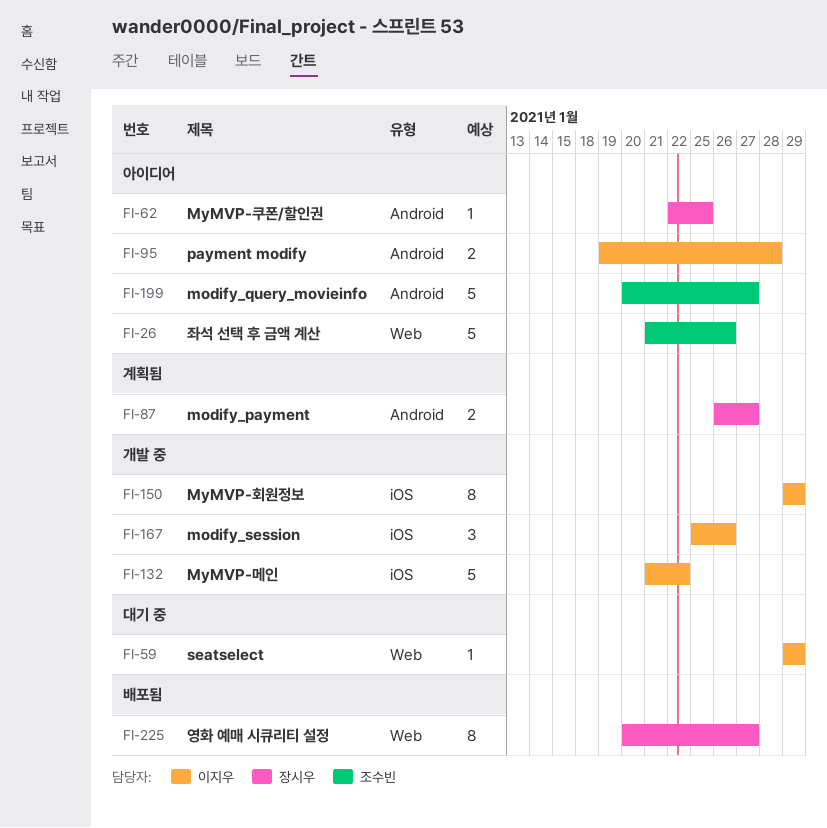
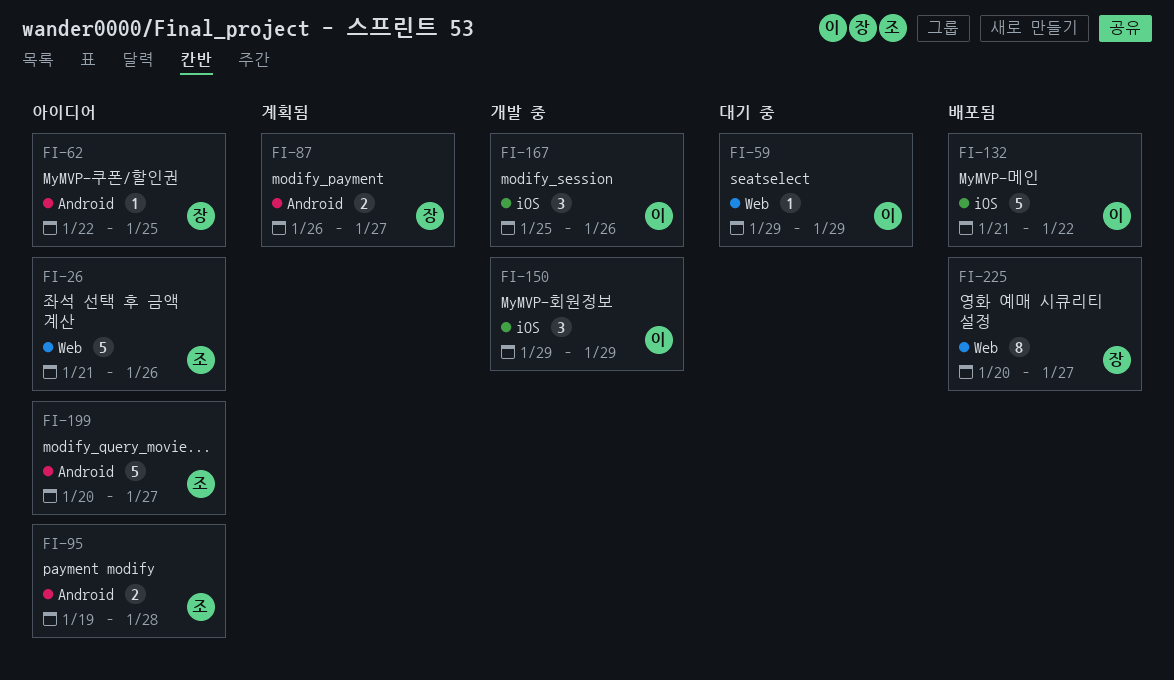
FI-95, owner: 이지우 -> 조수빈
FI-132, status: 개발 중 -> 배포됨
FI-150, estimate: 8 -> 3

